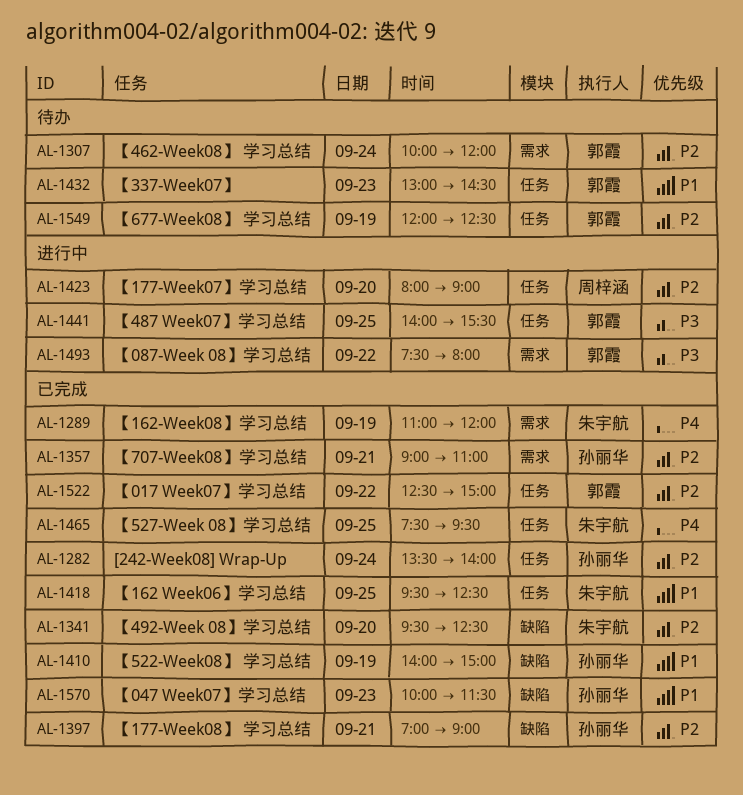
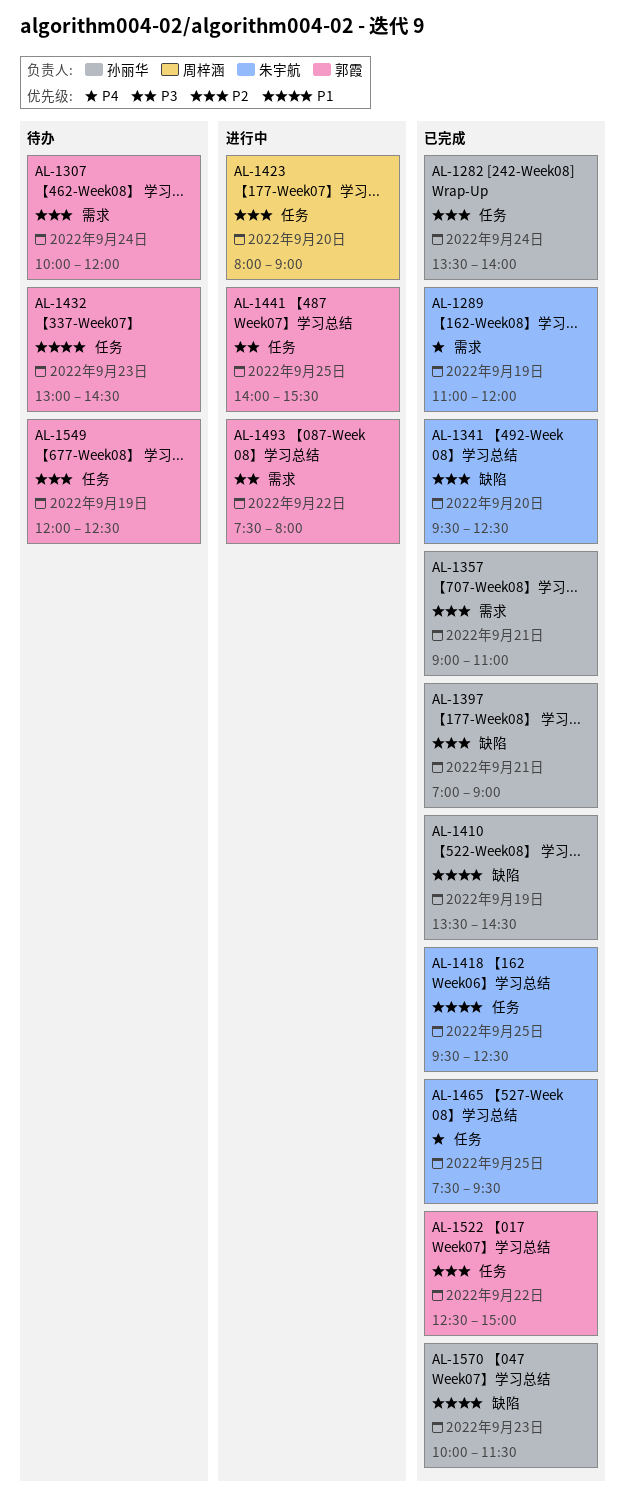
AL-1410, begins: 14:00 -> 13:30
AL-1410, ends: 15:00 -> 14:30

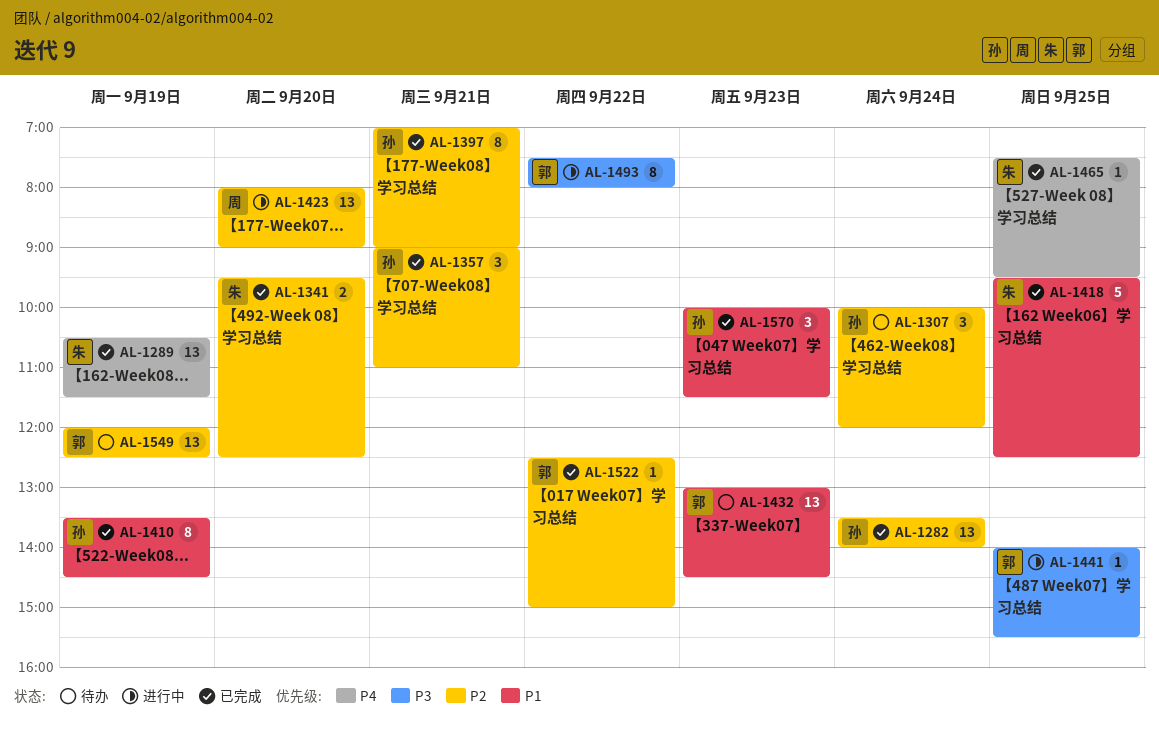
AL-1289, begins: 11:00 -> 10:30
AL-1289, ends: 12:00 -> 11:30
AL-1307, owner: 郭霞 -> 孙丽华

